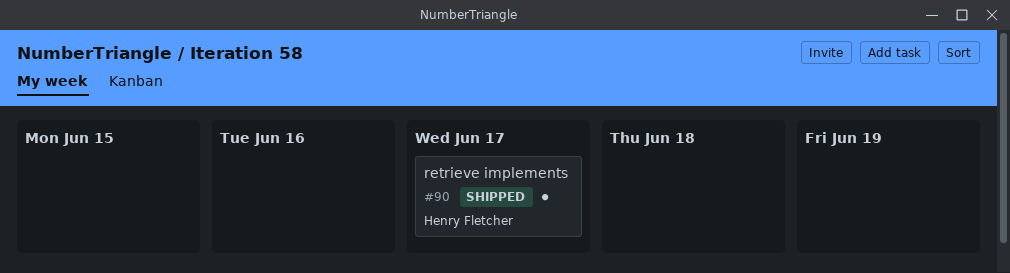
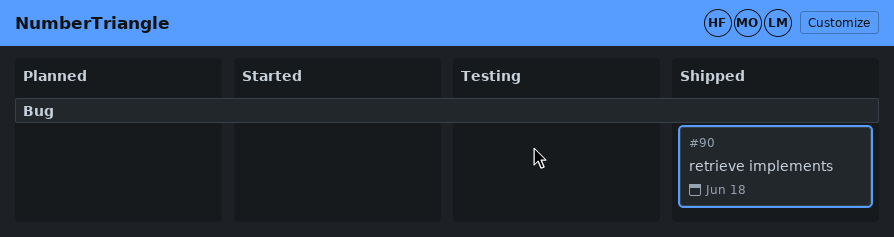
#90, due: Jun 17 -> Jun 18

